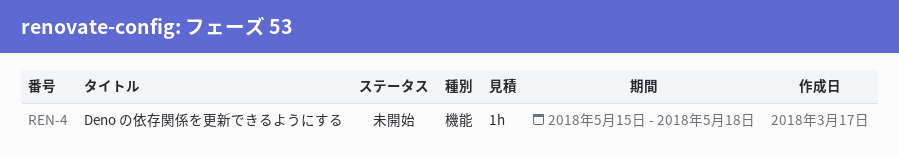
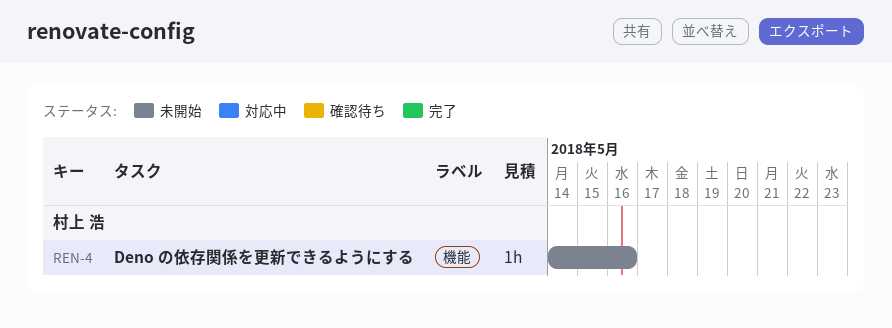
REN-4, start: May 15 -> May 14
REN-4, due: May 18 -> May 16

